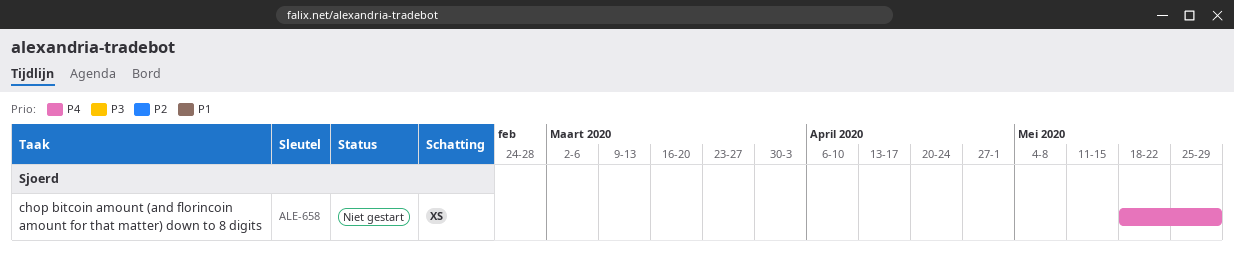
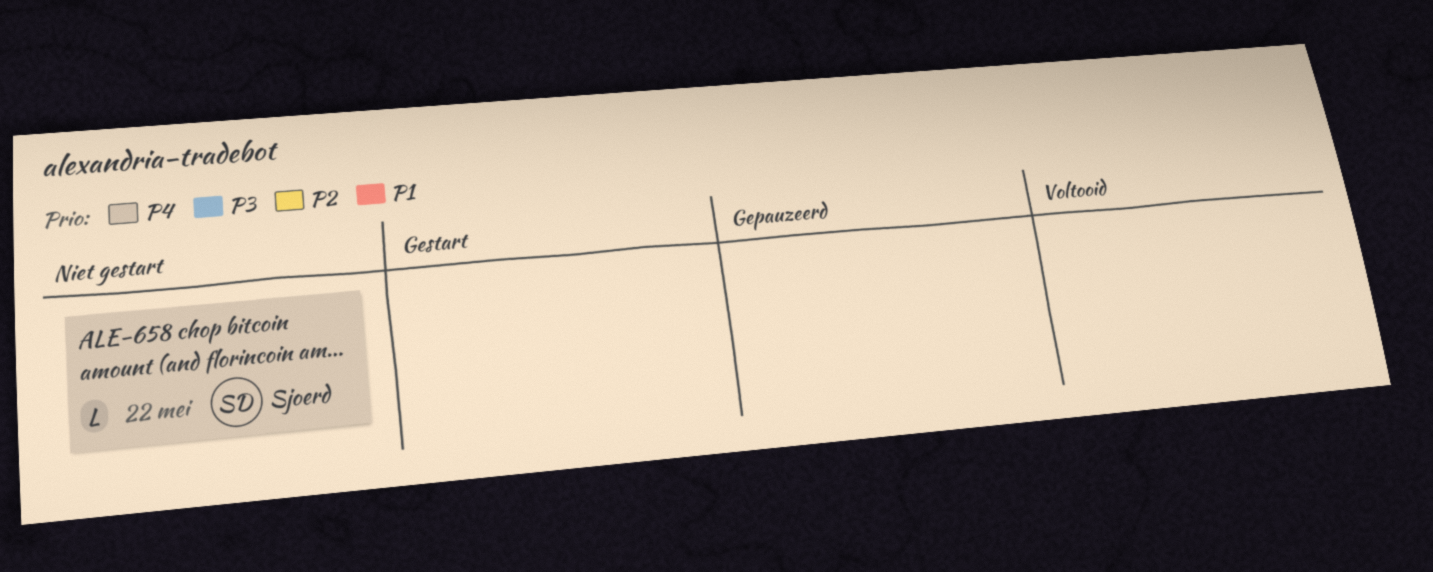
ALE-658, estimate: XS -> L
ALE-658, due: May 29 -> May 22

